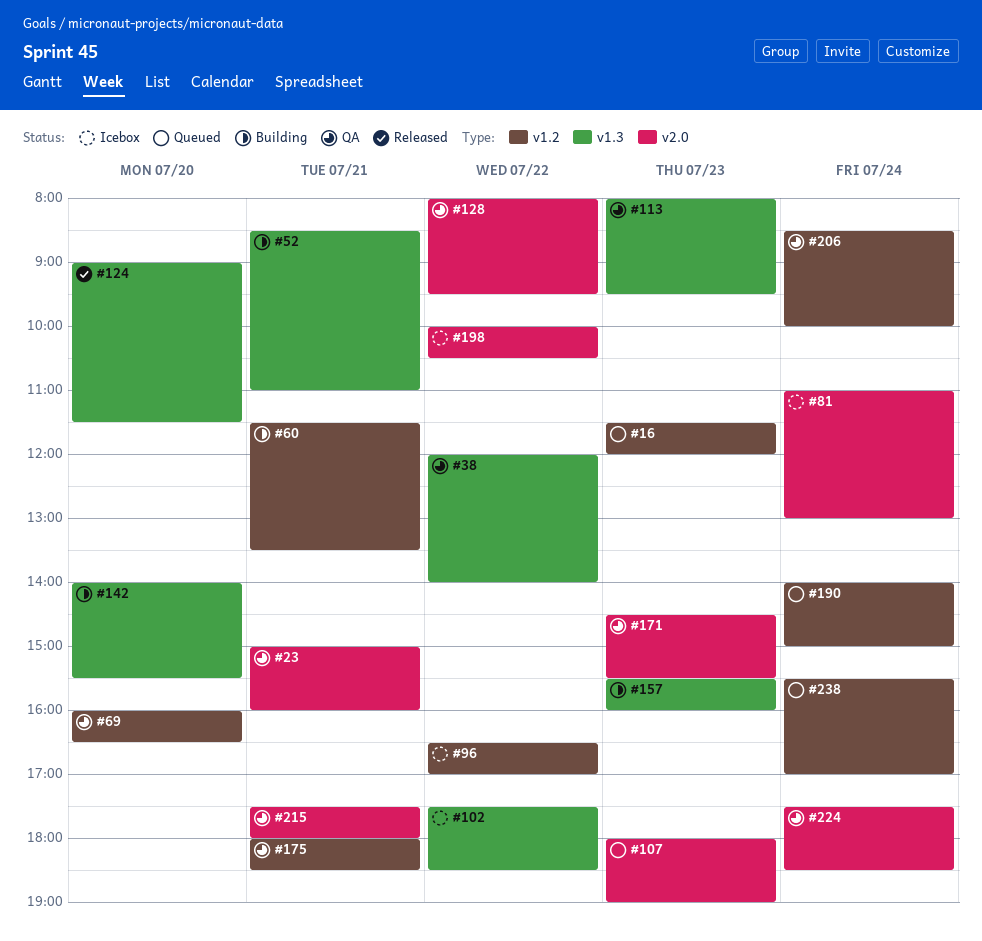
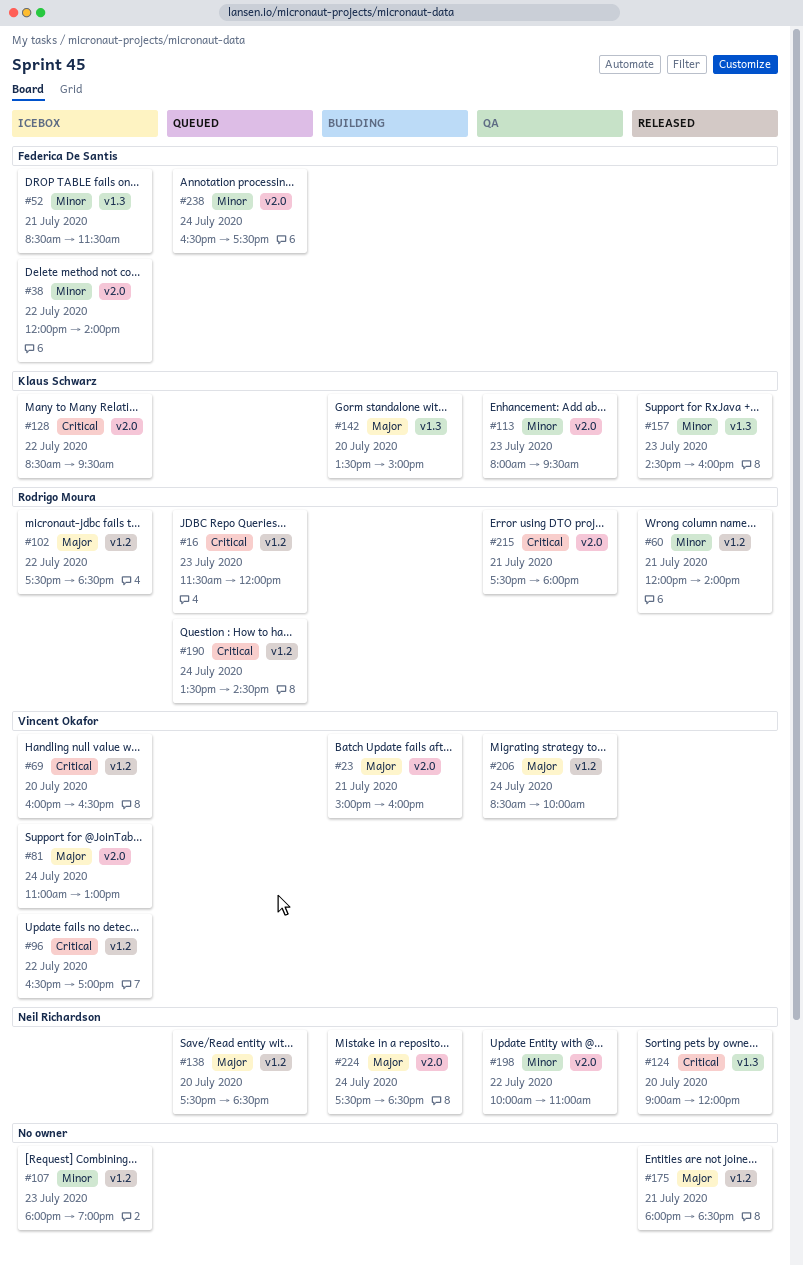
#23, status: QA -> Building
#38, status: QA -> Icebox
#38, label: v1.3 -> v2.0
#52, status: Building -> Icebox
#52, ends: 11:00 -> 11:30
#60, status: Building -> Released
#60, begins: 11:30 -> 12:00
#60, ends: 13:30 -> 14:00
#69, status: QA -> Icebox
#102, label: v1.3 -> v1.2
#107, status: Queued -> Icebox
#107, label: v2.0 -> v1.2
#113, label: v1.3 -> v2.0
#124, ends: 11:30 -> 12:00
#128, status: QA -> Icebox
#128, begins: 08:00 -> 08:30
#138: none -> present
#142, begins: 14:00 -> 13:30
#142, ends: 15:30 -> 15:00
#157, status: Building -> Released
#157, begins: 15:30 -> 14:30
#171: present -> none
#175, status: QA -> Released
#190, begins: 14:00 -> 13:30
#190, ends: 15:00 -> 14:30
#198, status: Icebox -> QA
#198, ends: 10:30 -> 11:00
#224, status: QA -> Building
#238, label: v1.2 -> v2.0
#238, begins: 15:30 -> 16:30
#238, ends: 17:00 -> 17:30

